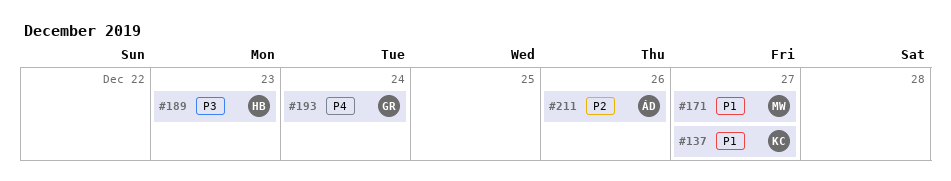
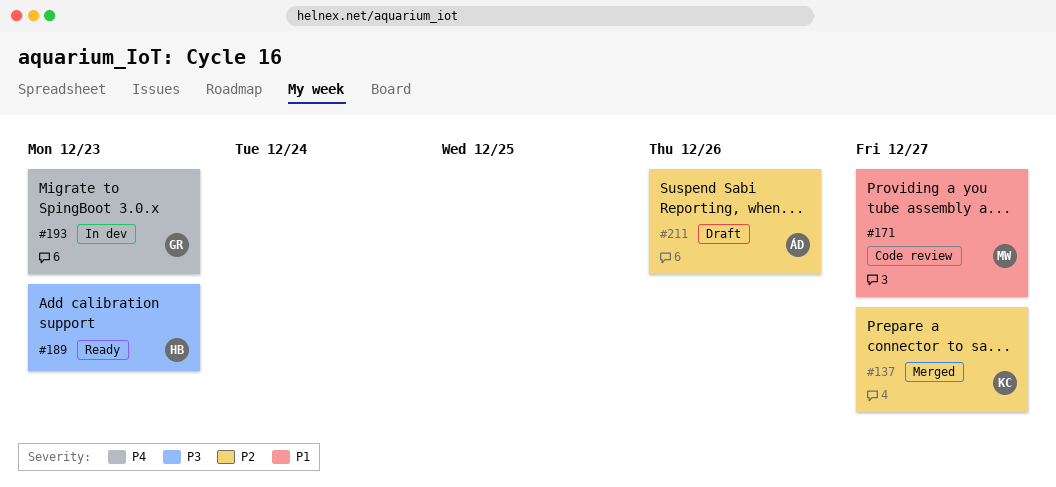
#137, priority: P1 -> P2
#193, due: Dec 24 -> Dec 23

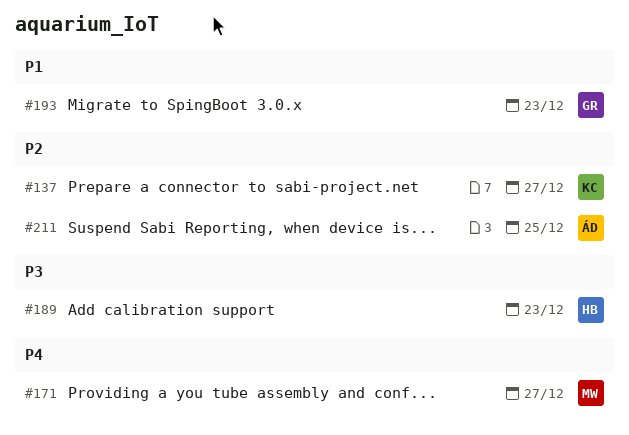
#171, priority: P1 -> P4
#193, priority: P4 -> P1
#211, due: Dec 26 -> Dec 25

